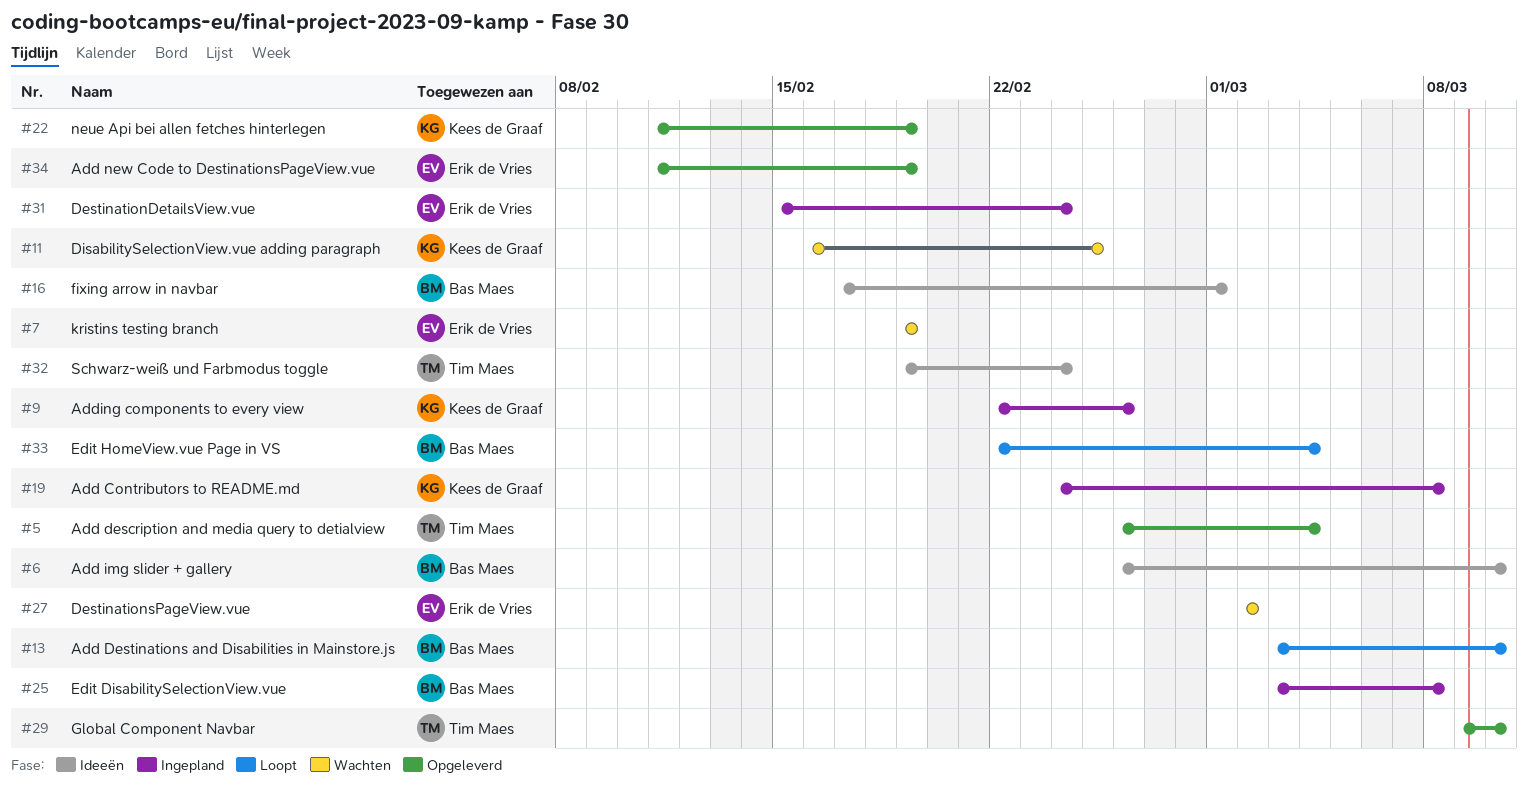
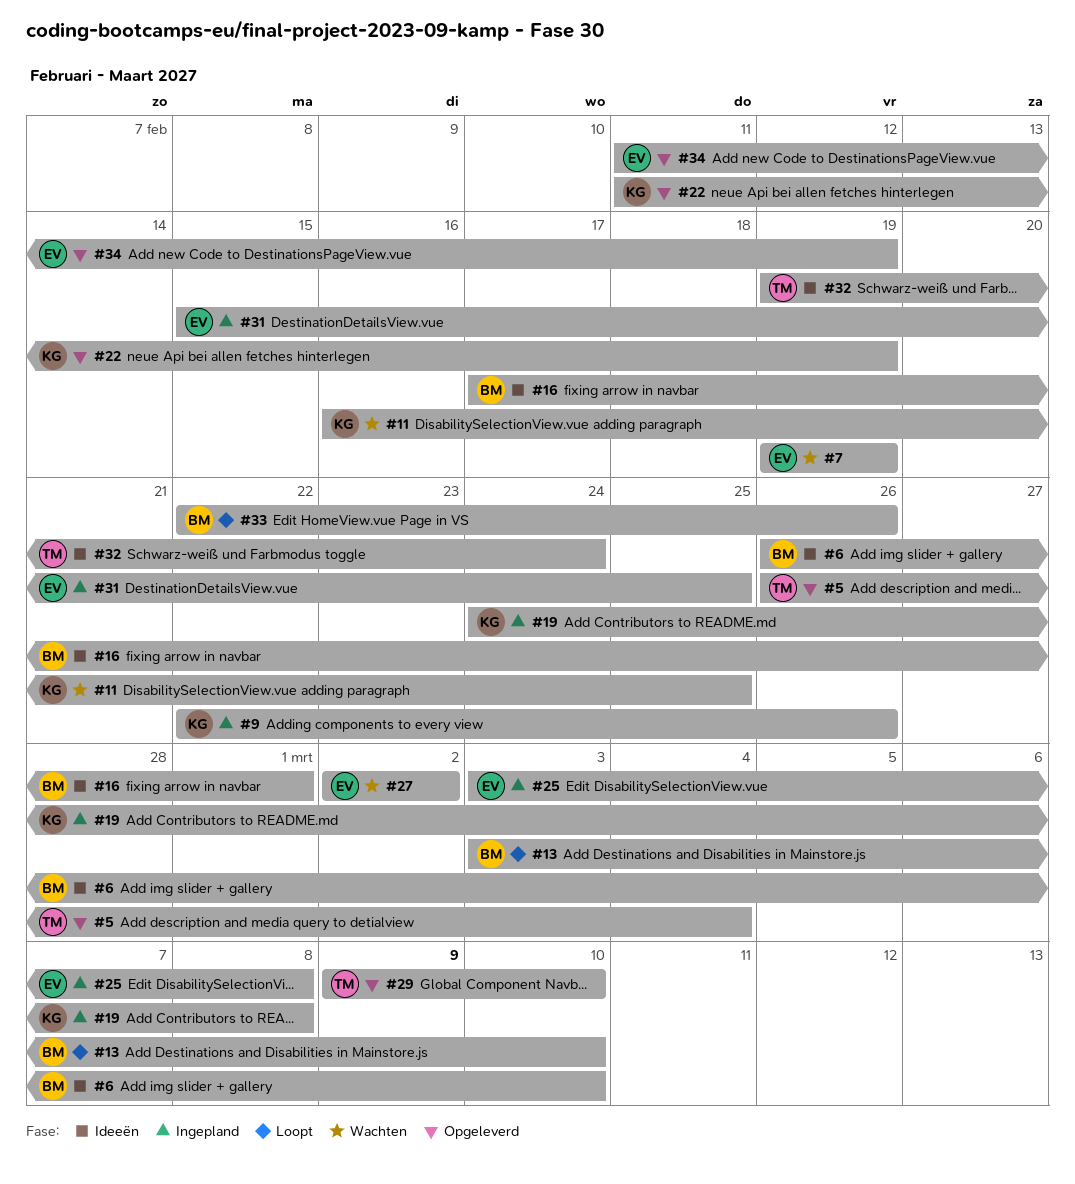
#25, owner: Bas Maes -> Erik de Vries
#31, due: Feb 24 -> Feb 25
#33, due: Mar 4 -> Feb 26

